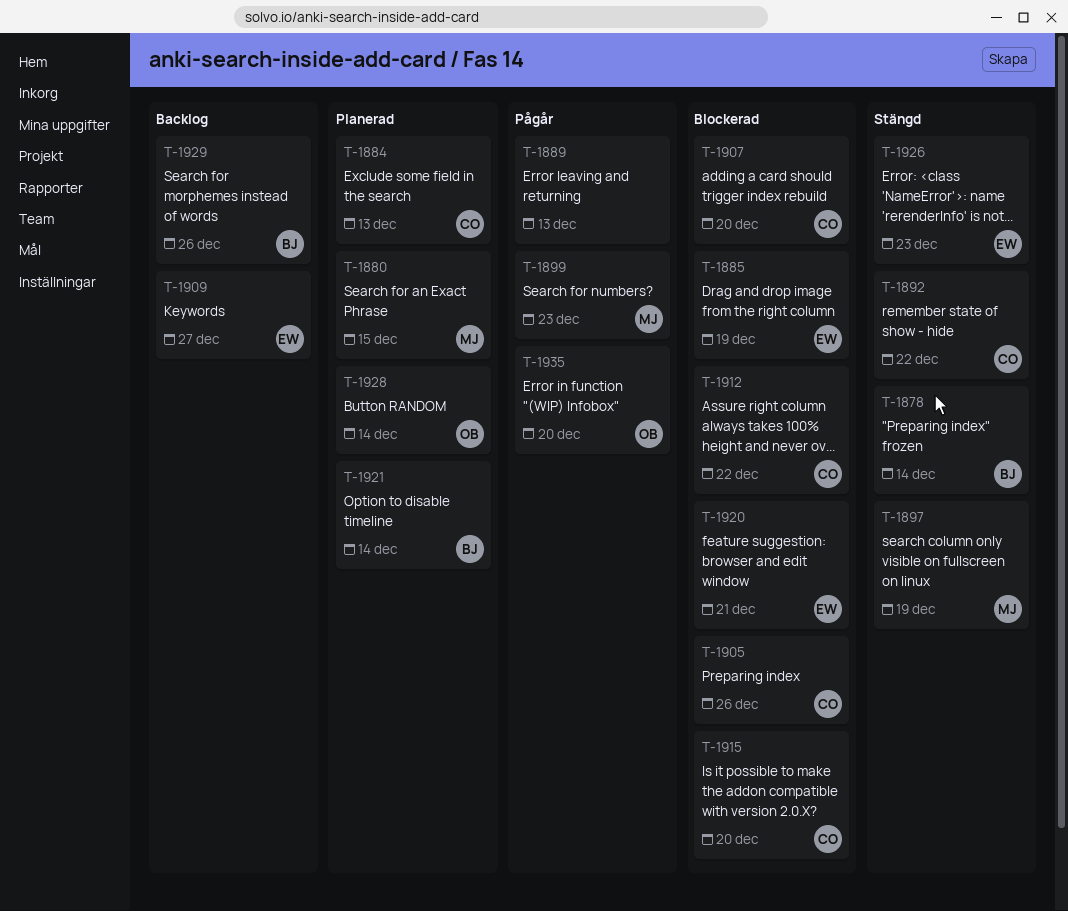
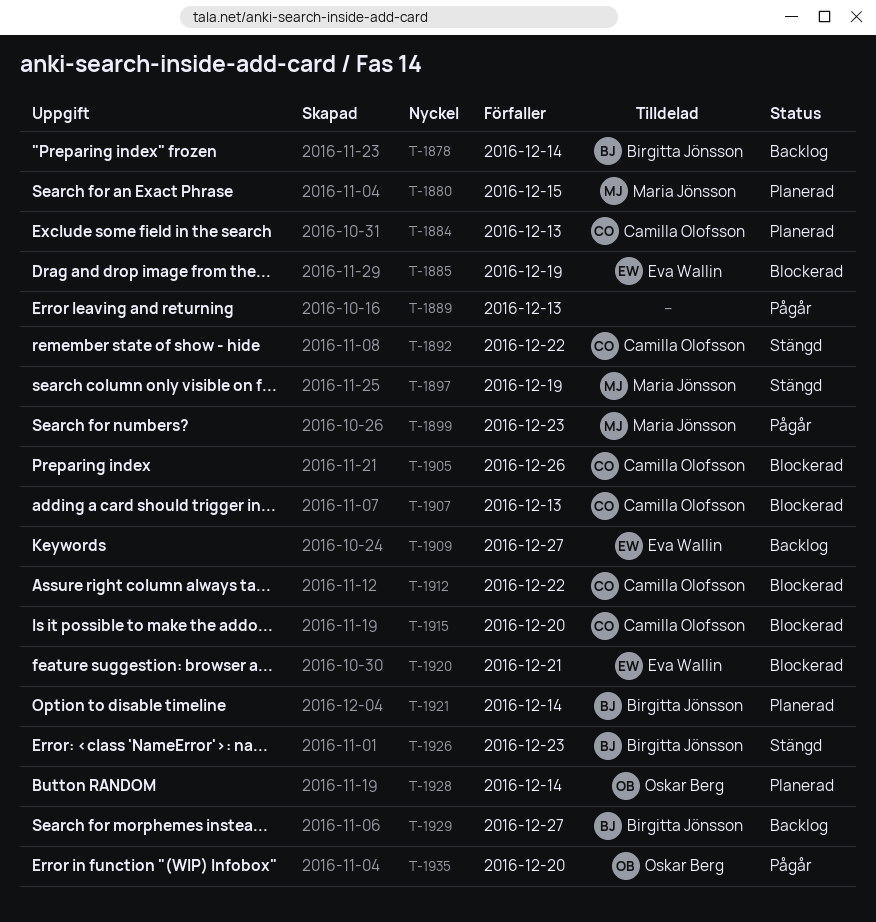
T-1878, status: Stängd -> Backlog
T-1907, due: Dec 20 -> Dec 13
T-1926, owner: Eva Wallin -> Birgitta Jönsson
T-1929, due: Dec 26 -> Dec 27

